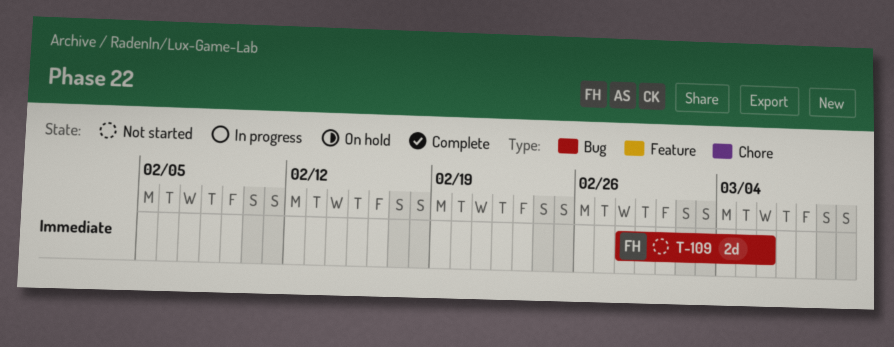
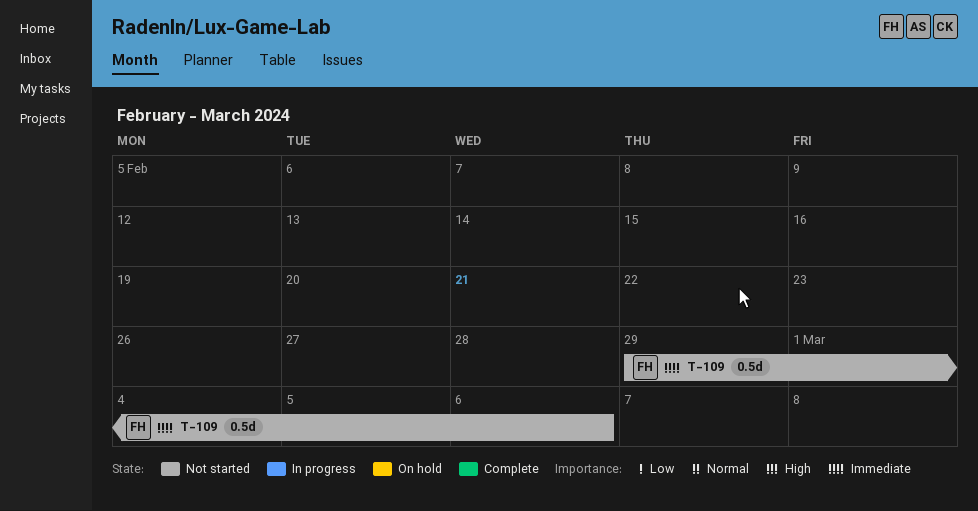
T-109, estimate: 2d -> 0.5d
T-109, start: Feb 28 -> Feb 29

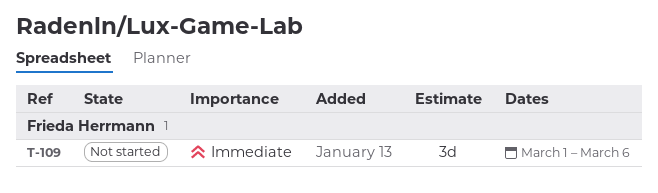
T-109, estimate: 0.5d -> 3d
T-109, start: Feb 29 -> Mar 1

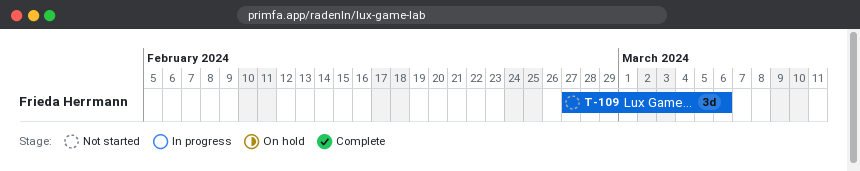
T-109, start: Mar 1 -> Feb 27

